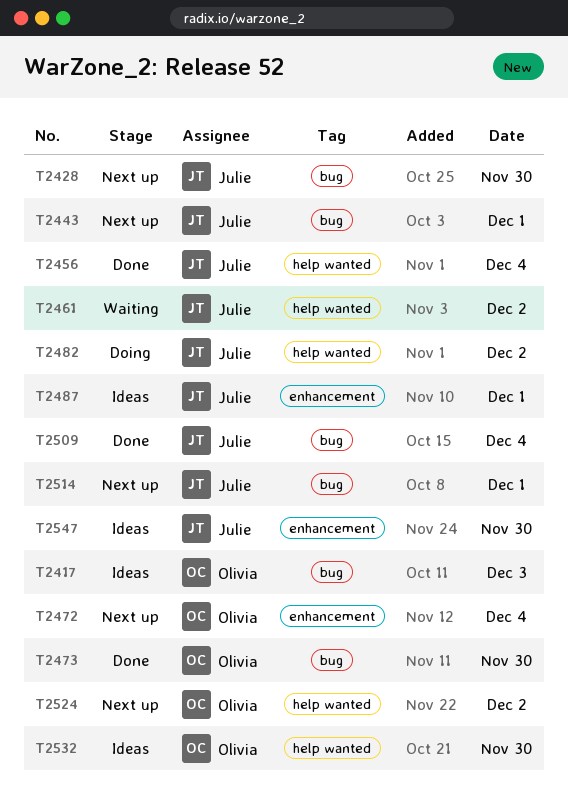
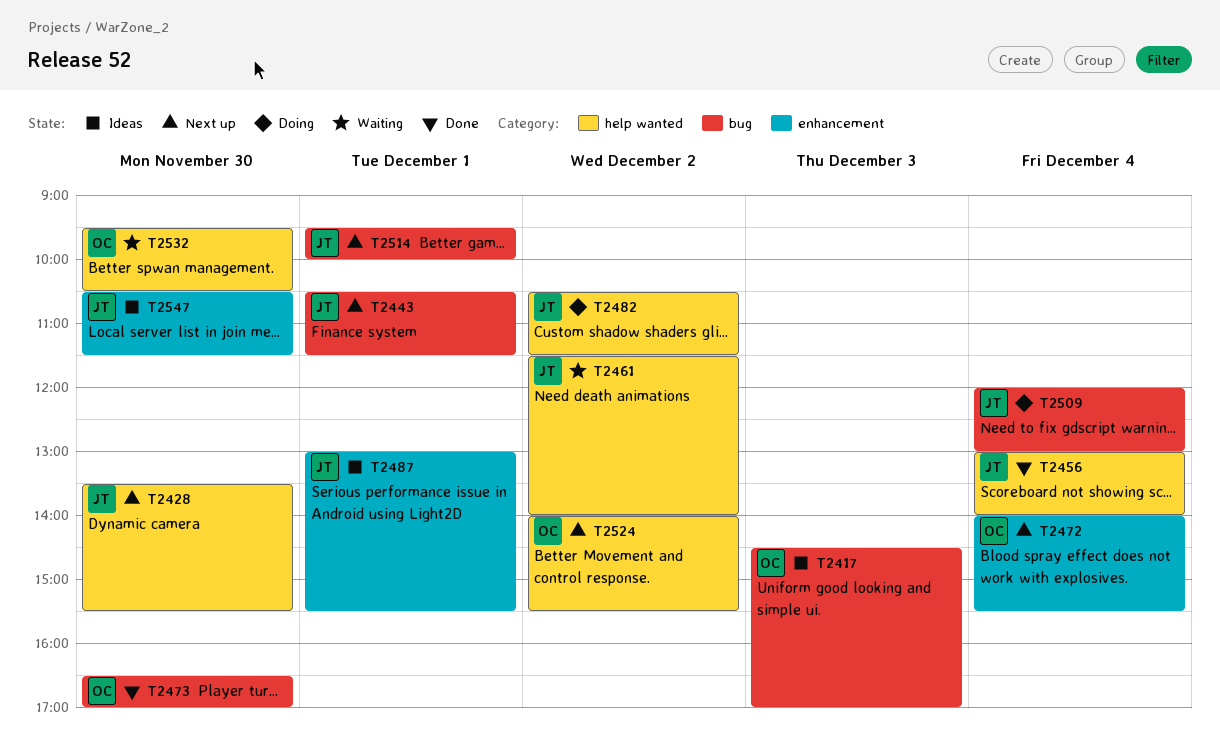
T2428, label: bug -> help wanted
T2509, status: Done -> Doing
T2532, status: Ideas -> Waiting

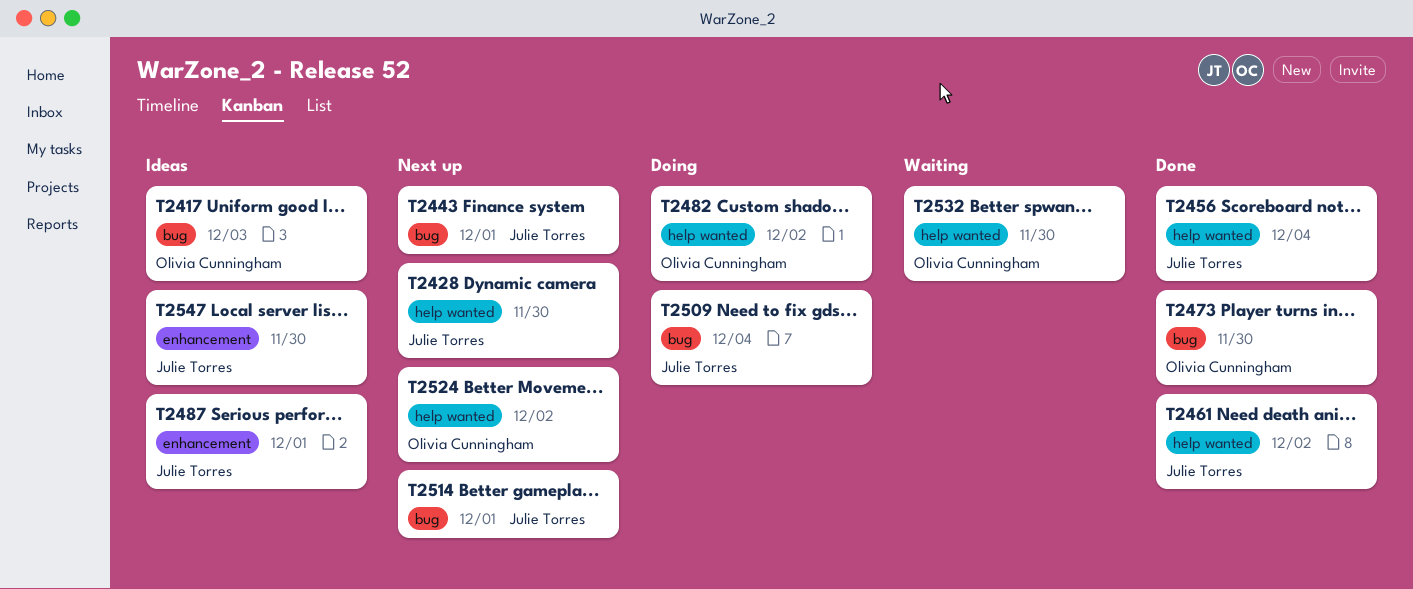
T2461, status: Waiting -> Done
T2472: present -> none
T2482, owner: Julie Torres -> Olivia Cunningham

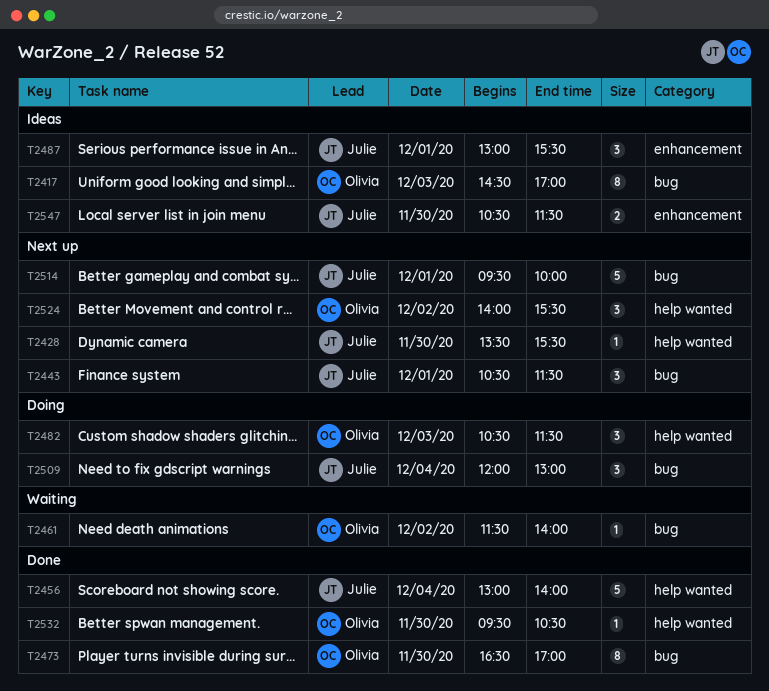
T2461, status: Done -> Waiting
T2461, owner: Julie Torres -> Olivia Cunningham
T2461, label: help wanted -> bug
T2482, day: Dec 2 -> Dec 3
T2532, status: Waiting -> Done

